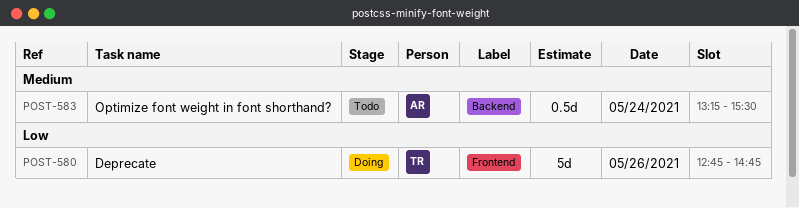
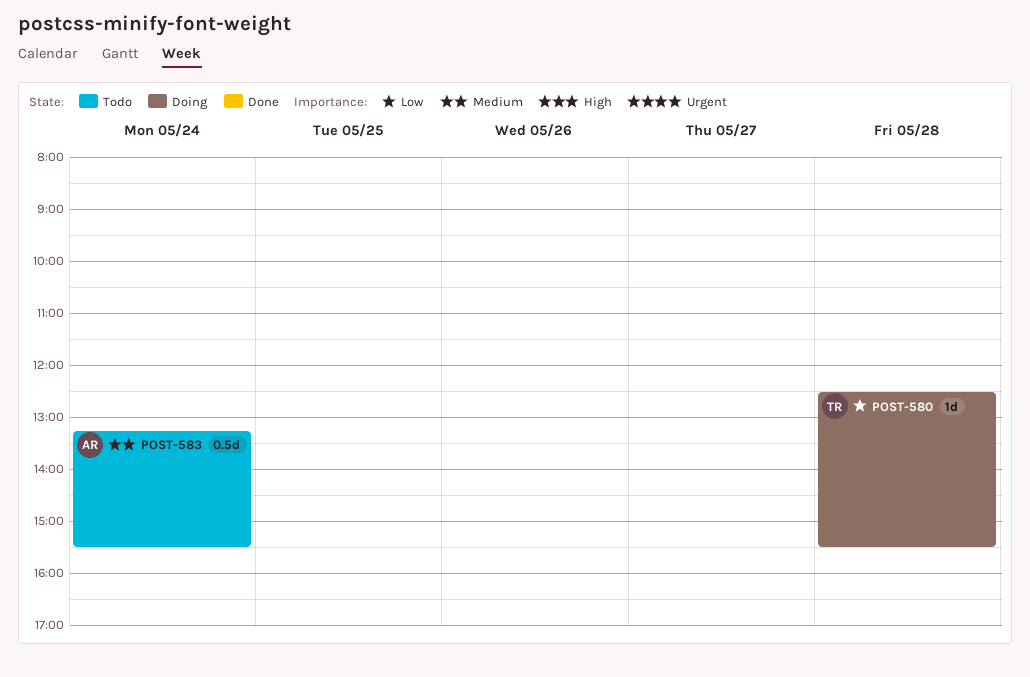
POST-580, estimate: 5d -> 1d
POST-580, day: May 26 -> May 28
POST-580, begins: 12:45 -> 12:30
POST-580, ends: 14:45 -> 15:30

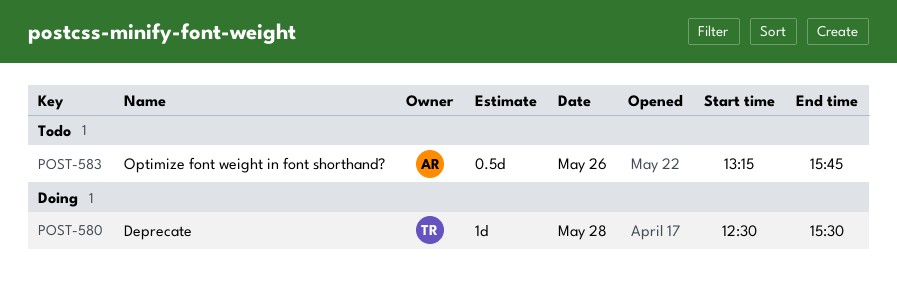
POST-583, day: May 24 -> May 26
POST-583, ends: 15:30 -> 15:45

